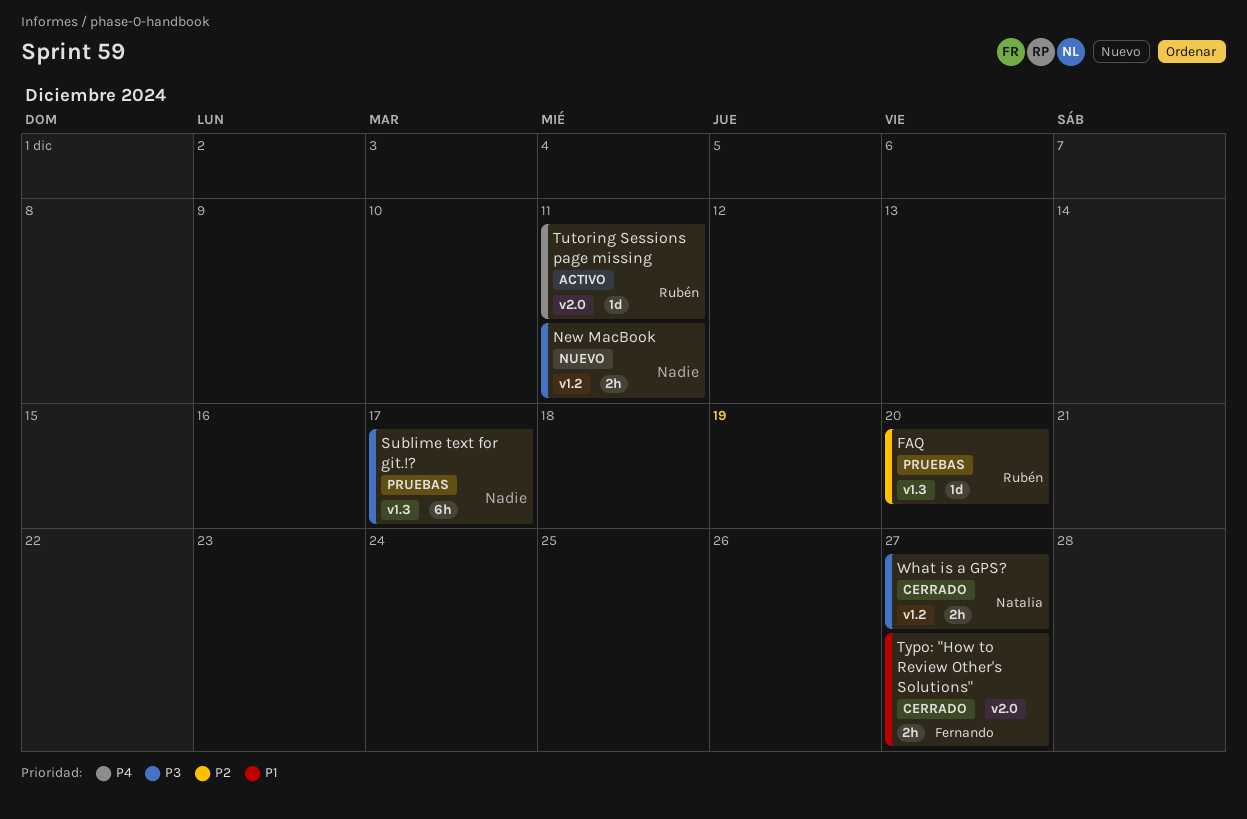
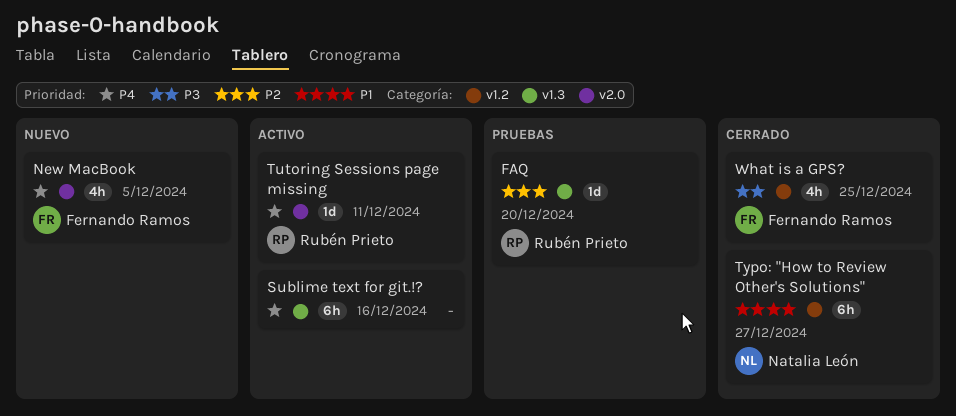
New MacBook, owner: none -> Fernando Ramos
New MacBook, priority: P3 -> P4
New MacBook, label: v1.2 -> v2.0
New MacBook, estimate: 2h -> 4h
New MacBook, due: Dec 11 -> Dec 5
Sublime text for git.!?, status: Pruebas -> Activo
Sublime text for git.!?, priority: P3 -> P4
Sublime text for git.!?, due: Dec 17 -> Dec 16
Typo: "How to Review Other's Solutions", owner: Fernando Ramos -> Natalia León
Typo: "How to Review Other's Solutions", label: v2.0 -> v1.2
Typo: "How to Review Other's Solutions", estimate: 2h -> 6h
What is a GPS?, owner: Natalia León -> Fernando Ramos
What is a GPS?, estimate: 2h -> 4h
What is a GPS?, due: Dec 27 -> Dec 25

